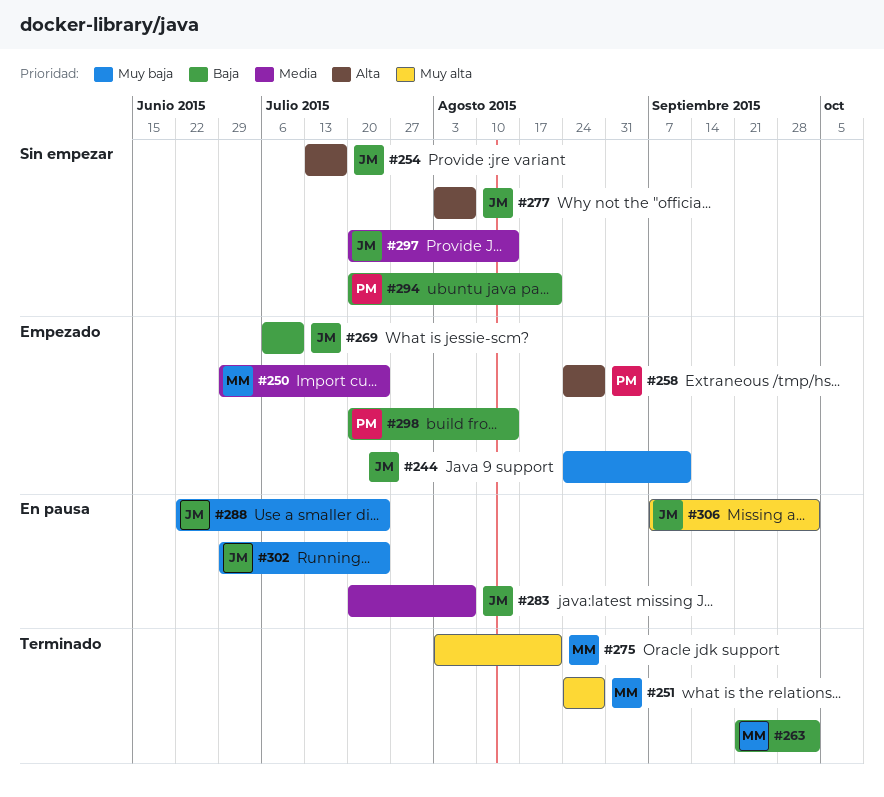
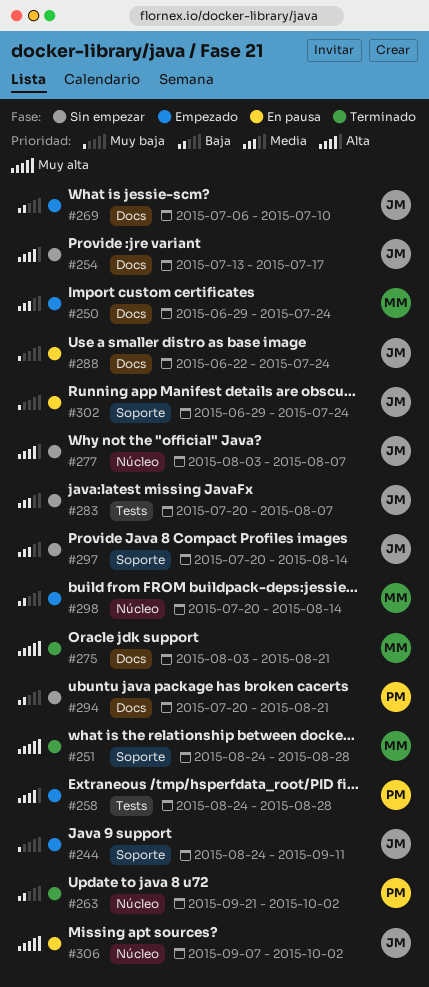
#263, owner: MM -> PM
#283, status: En pausa -> Sin empezar
#298, owner: PM -> MM

